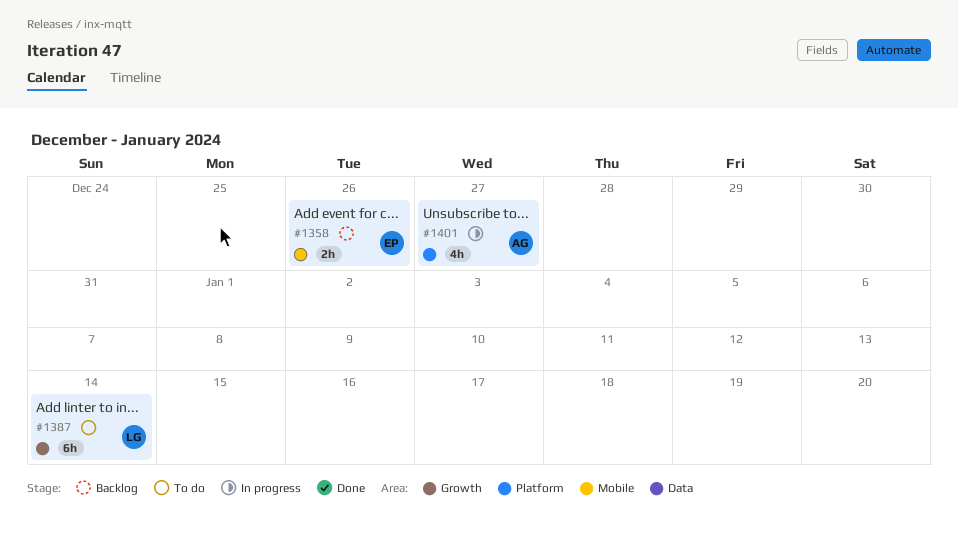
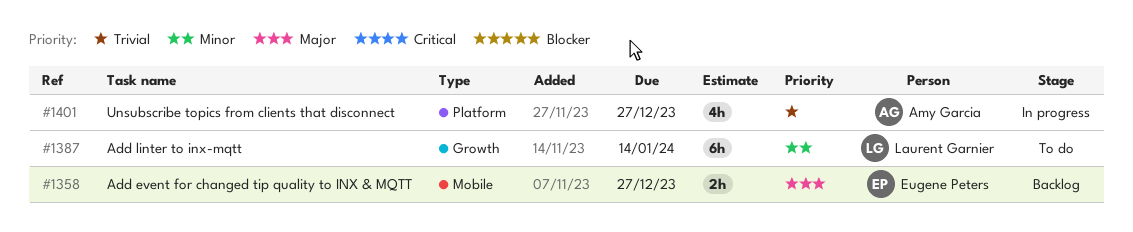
#1358, due: Dec 26 -> Dec 27

